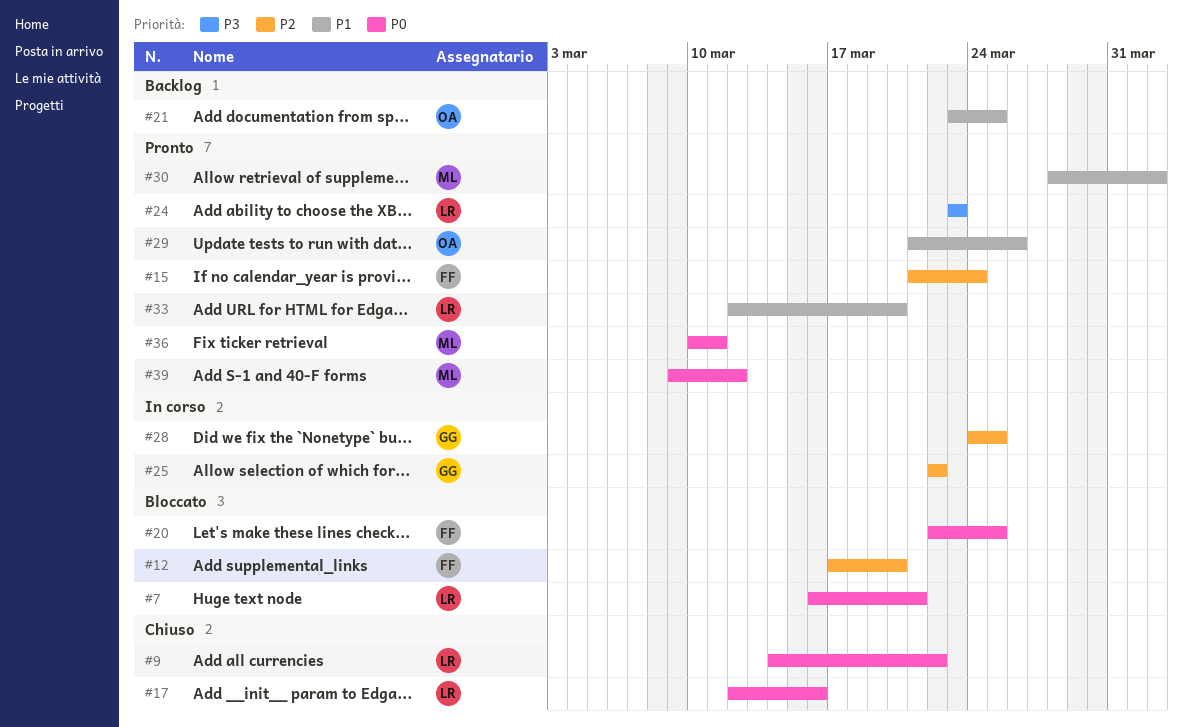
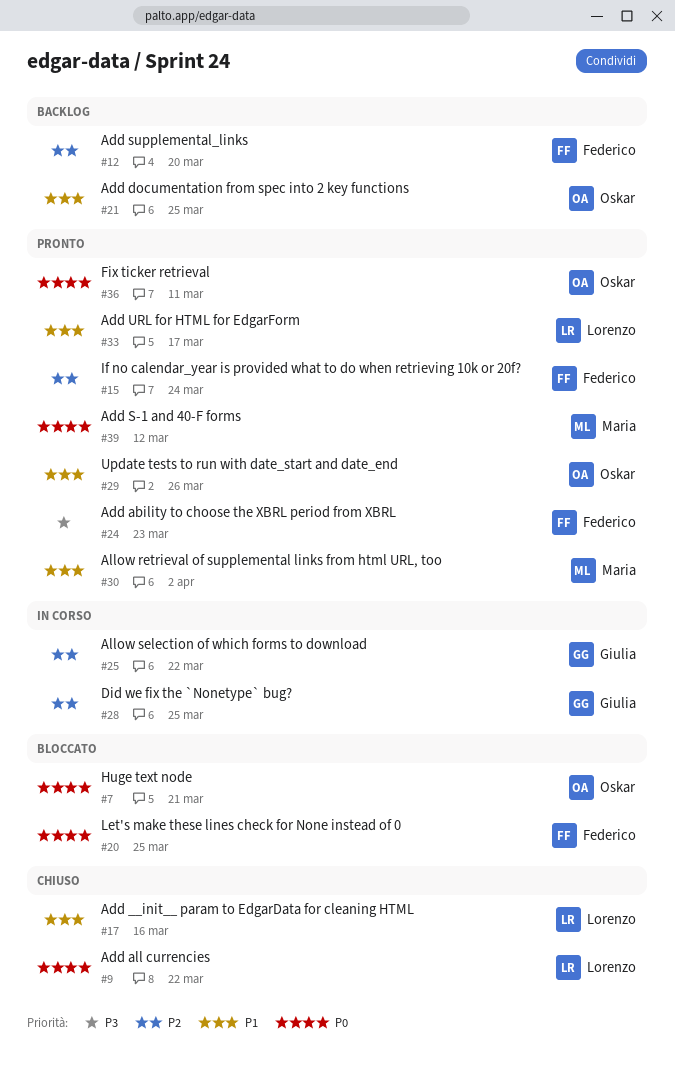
#7, owner: Lorenzo -> Oskar
#12, status: Bloccato -> Backlog
#17, priority: P0 -> P1
#24, owner: Lorenzo -> Federico
#33, due: Mar 20 -> Mar 17
#36, owner: Maria -> Oskar

